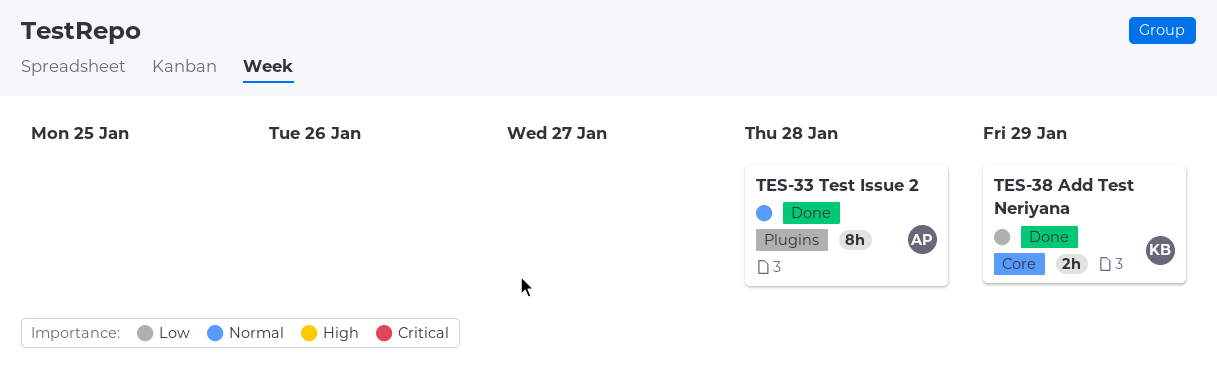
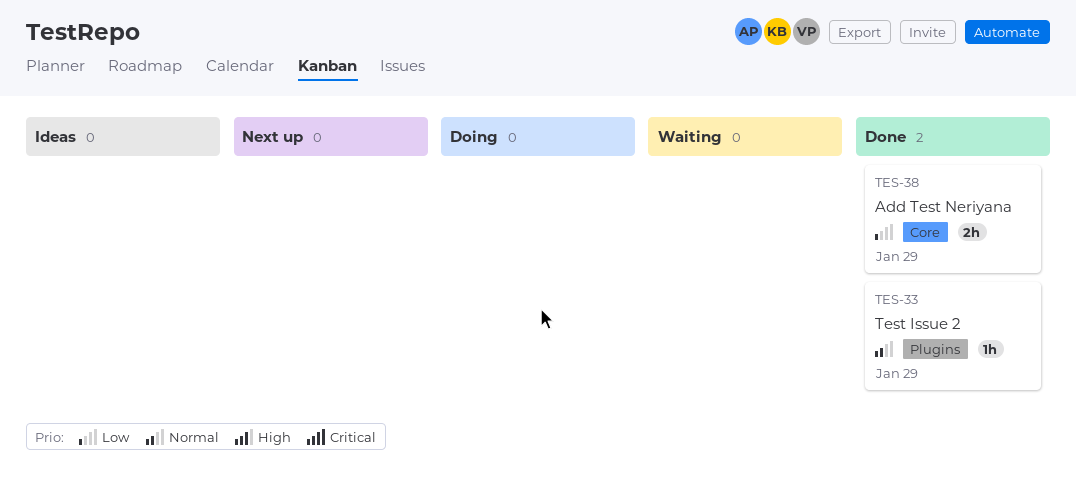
TES-33, estimate: 8h -> 1h
TES-33, due: Jan 28 -> Jan 29

